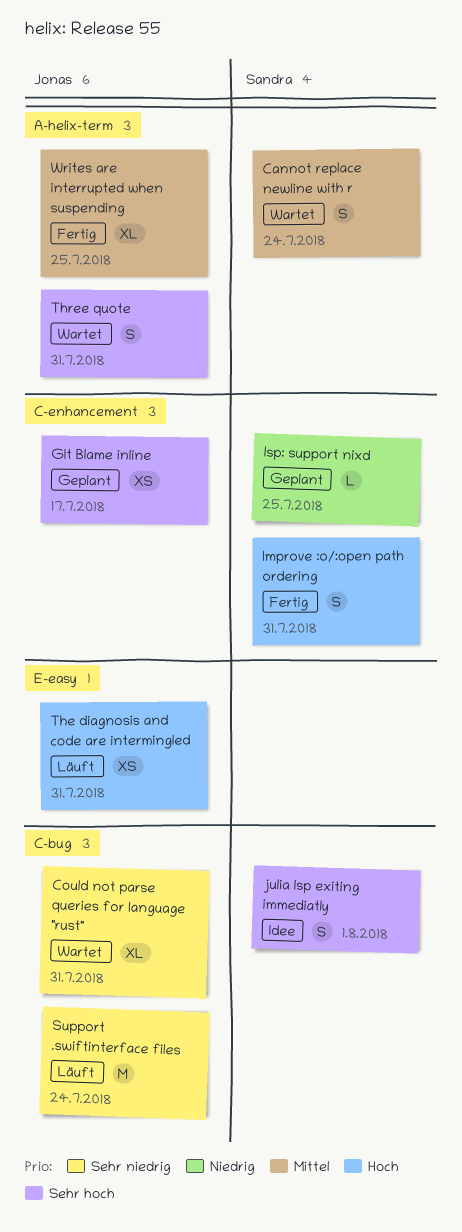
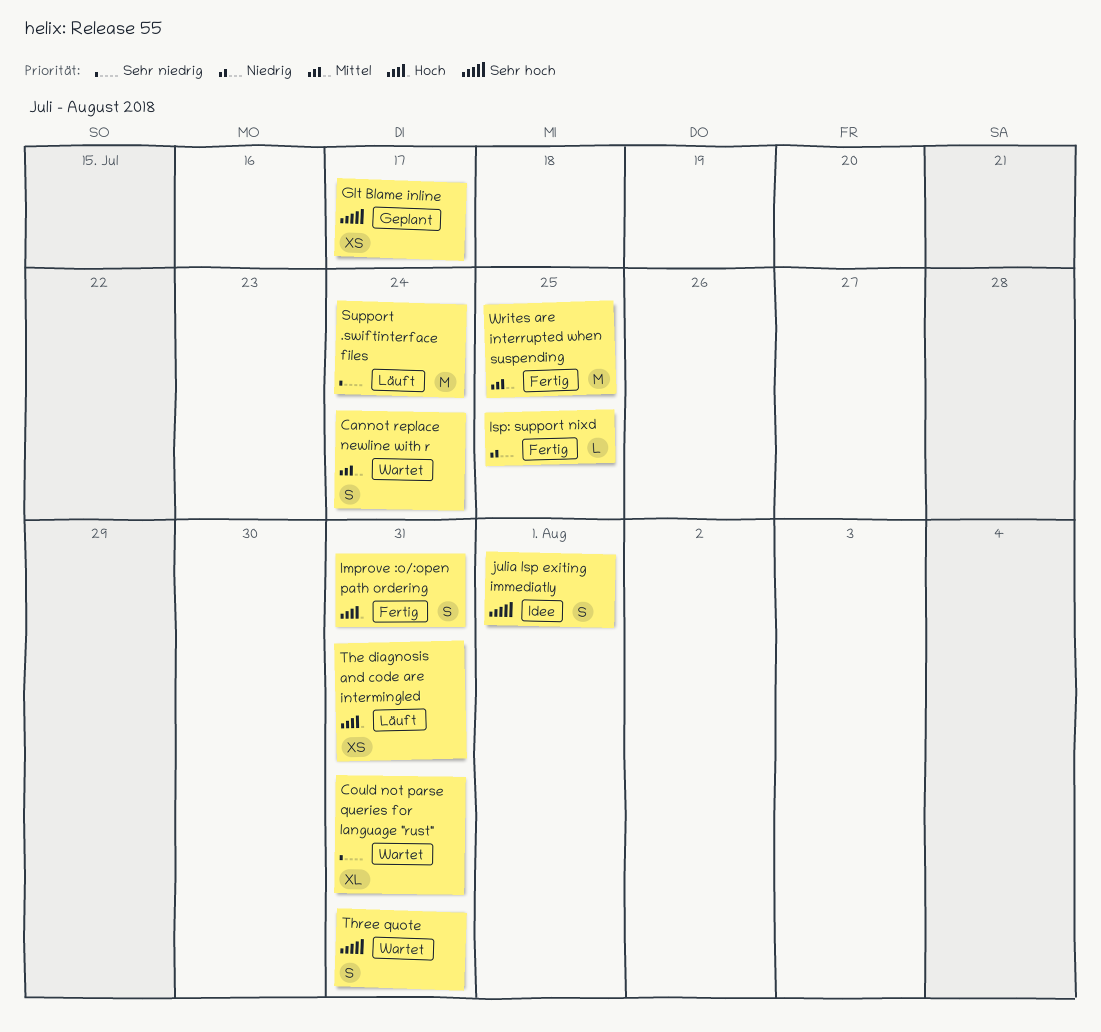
lsp: support nixd, status: Geplant -> Fertig
Writes are interrupted when suspending, estimate: XL -> M

